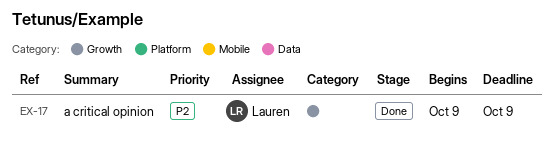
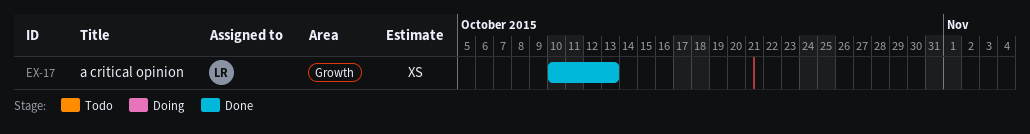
EX-17, start: Oct 9 -> Oct 10
EX-17, due: Oct 9 -> Oct 13

